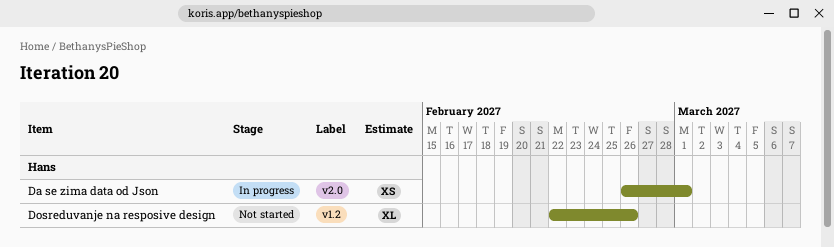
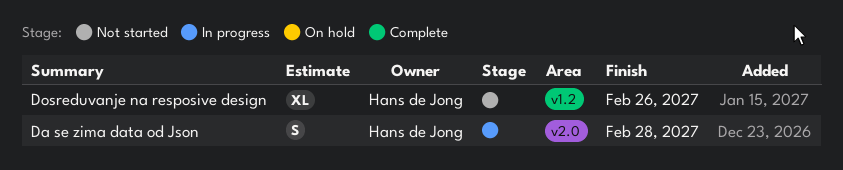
Da se zima data od Json, estimate: XS -> S
Da se zima data od Json, due: Mar 1 -> Feb 28

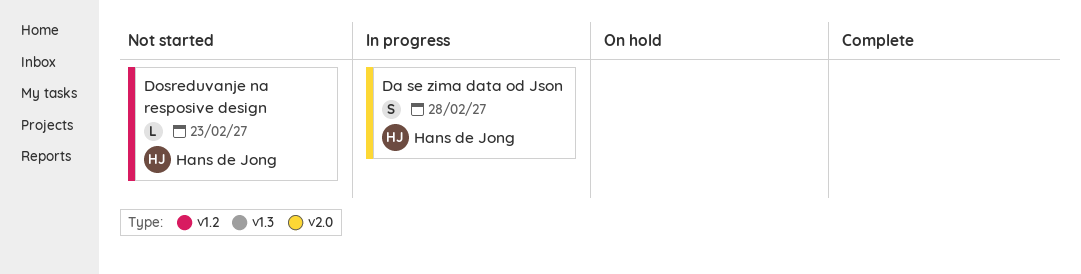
Dosreduvanje na resposive design, estimate: XL -> L
Dosreduvanje na resposive design, due: Feb 26 -> Feb 23

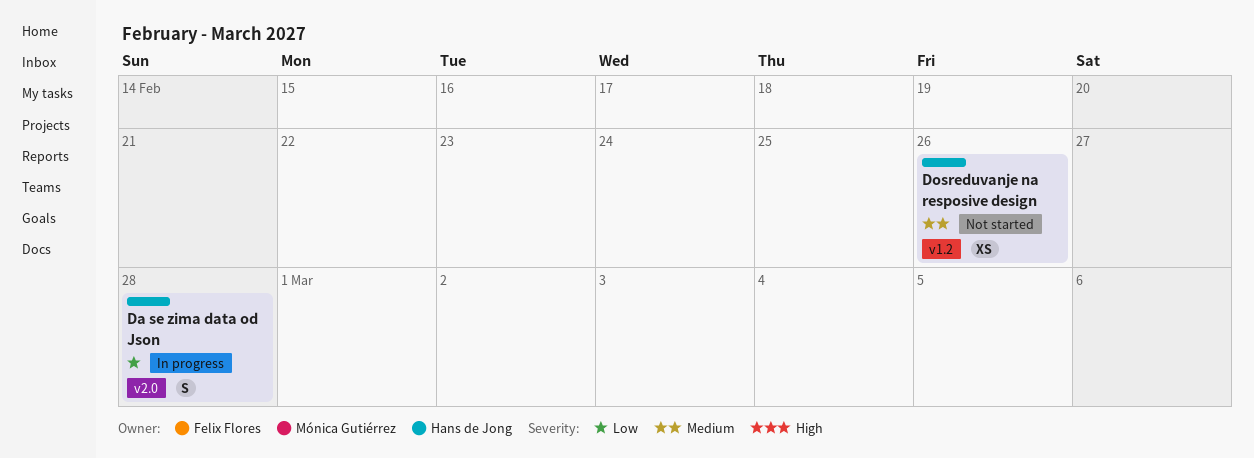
Dosreduvanje na resposive design, estimate: L -> XS
Dosreduvanje na resposive design, due: Feb 23 -> Feb 26

